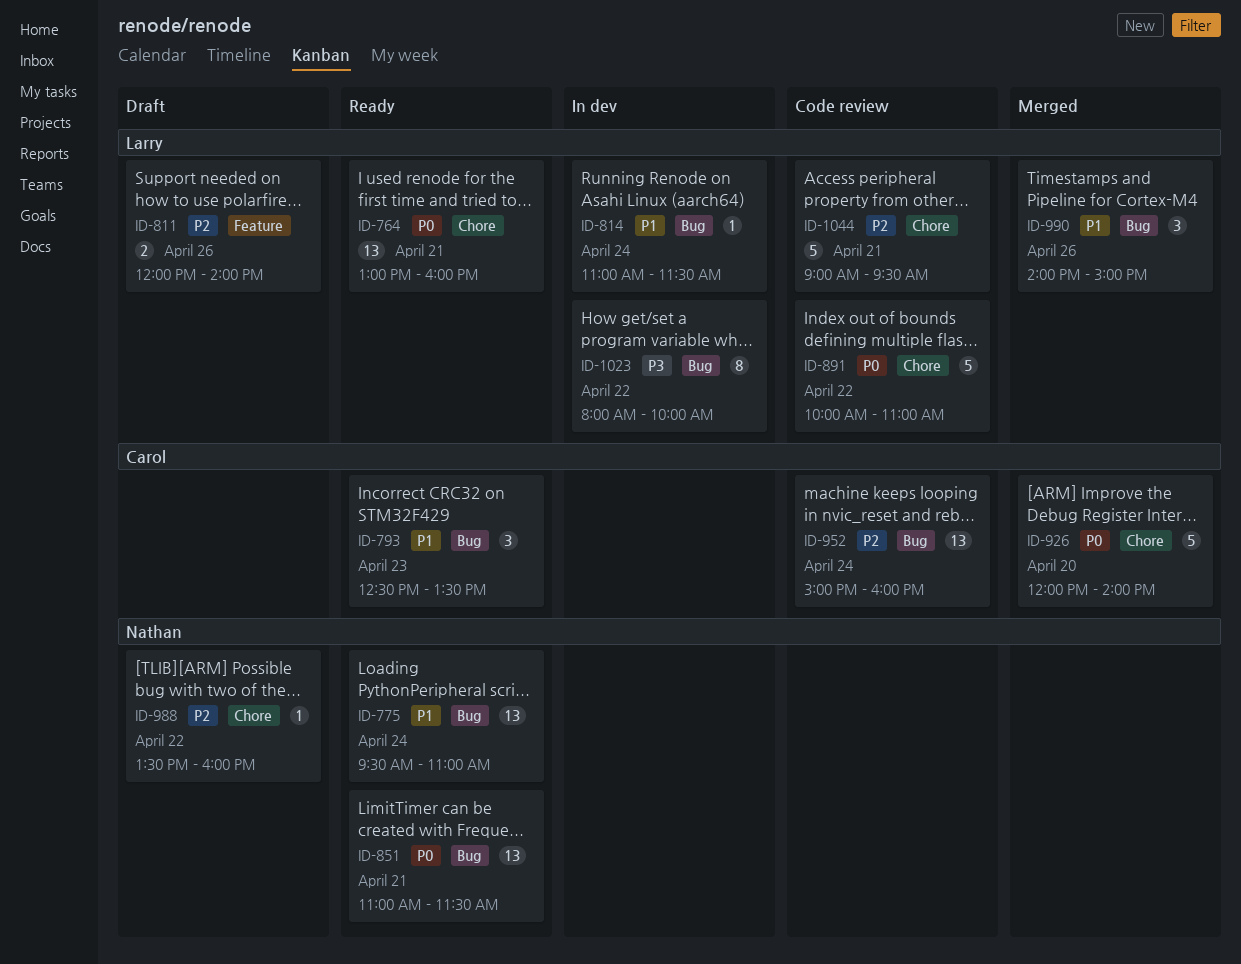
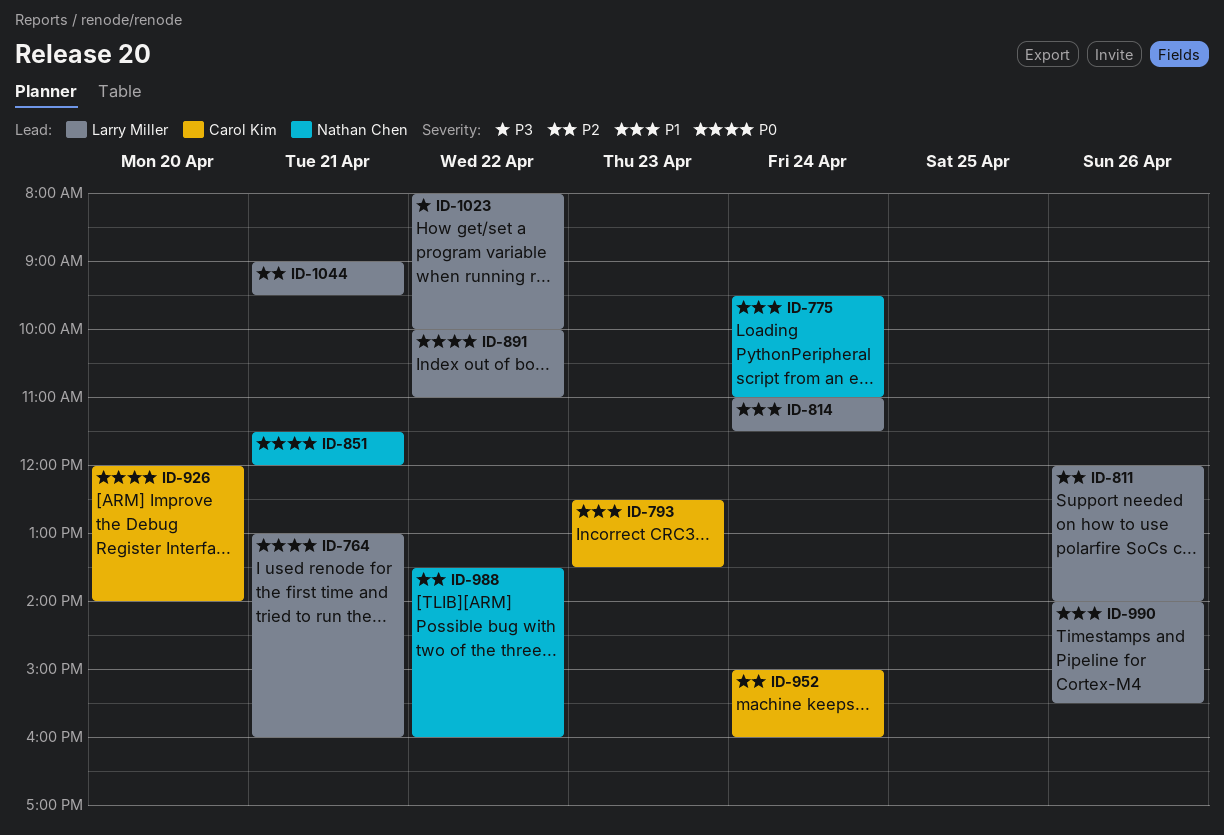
ID-851, begins: 11:00 -> 11:30
ID-851, ends: 11:30 -> 12:00
ID-990, ends: 15:00 -> 15:30

